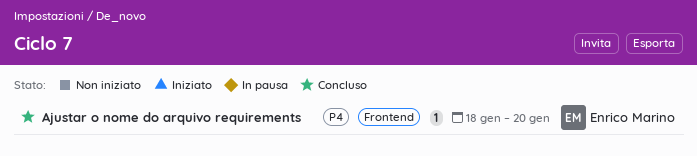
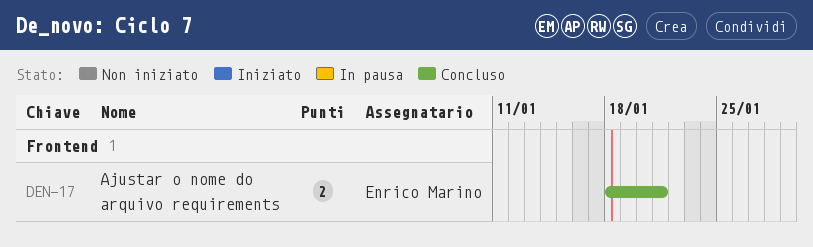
Ajustar o nome do arquivo requirements, estimate: 1 -> 2
Ajustar o nome do arquivo requirements, due: Jan 20 -> Jan 21

